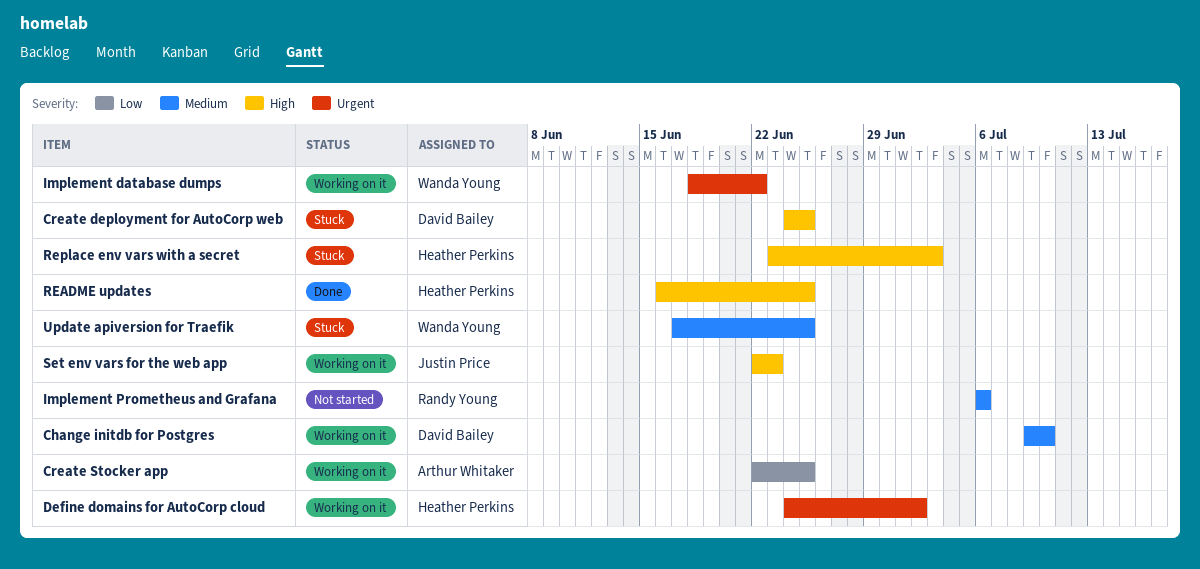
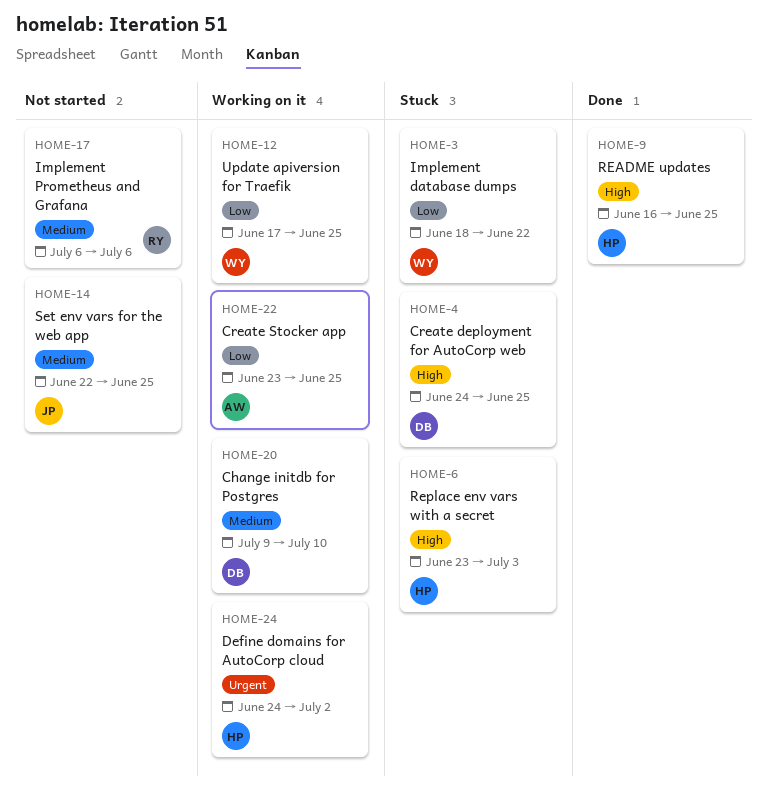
Create Stocker app, start: Jun 22 -> Jun 23
Implement database dumps, status: Working on it -> Stuck
Implement database dumps, priority: Urgent -> Low
Set env vars for the web app, status: Working on it -> Not started
Set env vars for the web app, priority: High -> Medium
Set env vars for the web app, due: Jun 23 -> Jun 25
Update apiversion for Traefik, status: Stuck -> Working on it
Update apiversion for Traefik, priority: Medium -> Low

